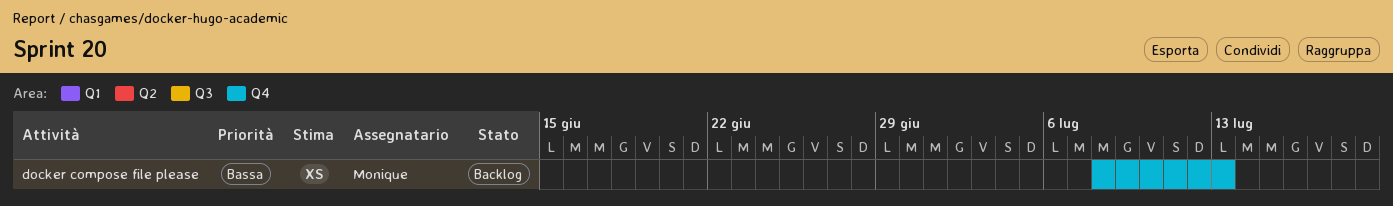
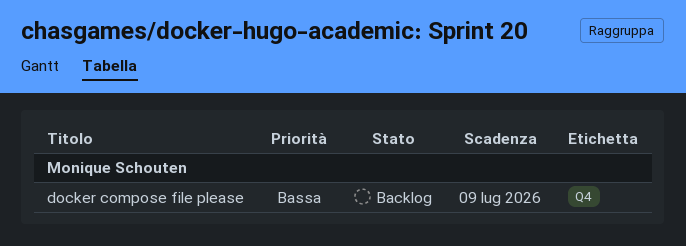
docker compose file please, due: Jul 13 -> Jul 9

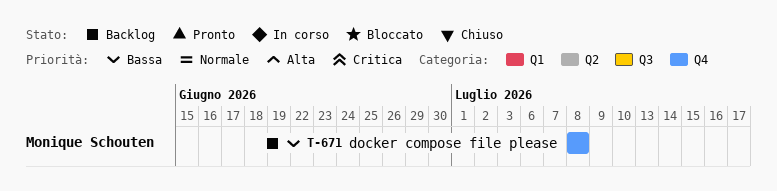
docker compose file please, due: Jul 9 -> Jul 8

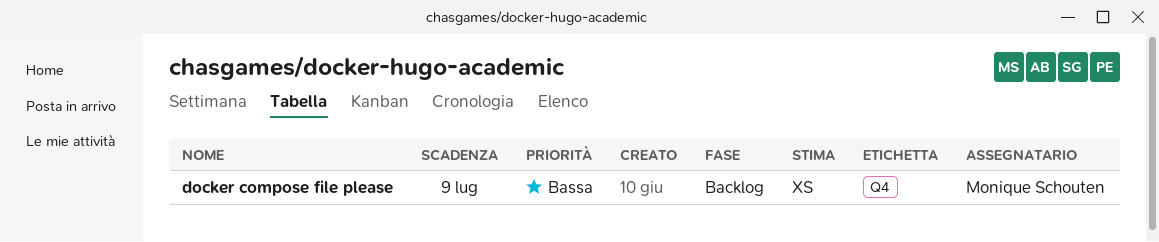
docker compose file please, due: Jul 8 -> Jul 9

